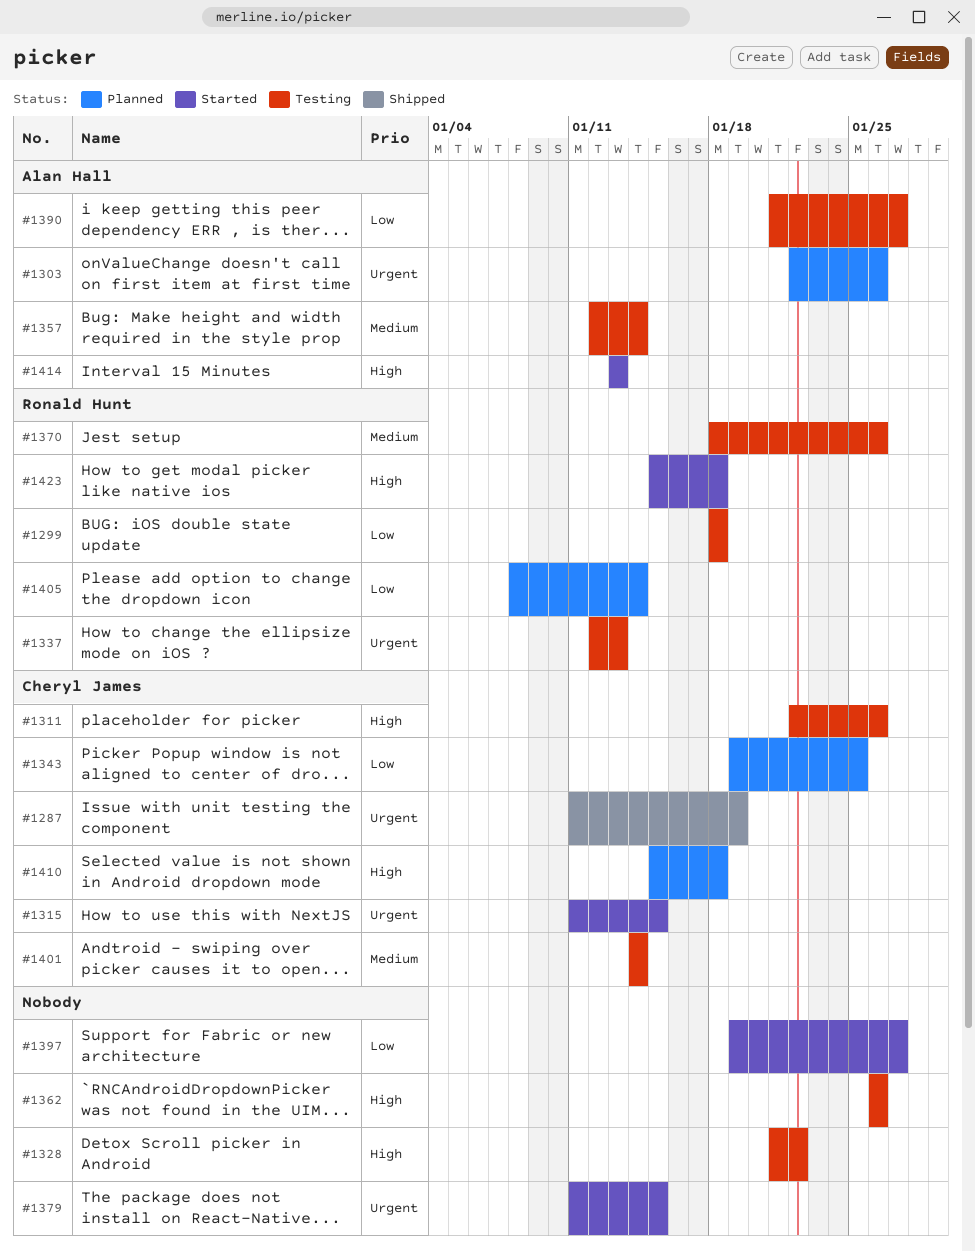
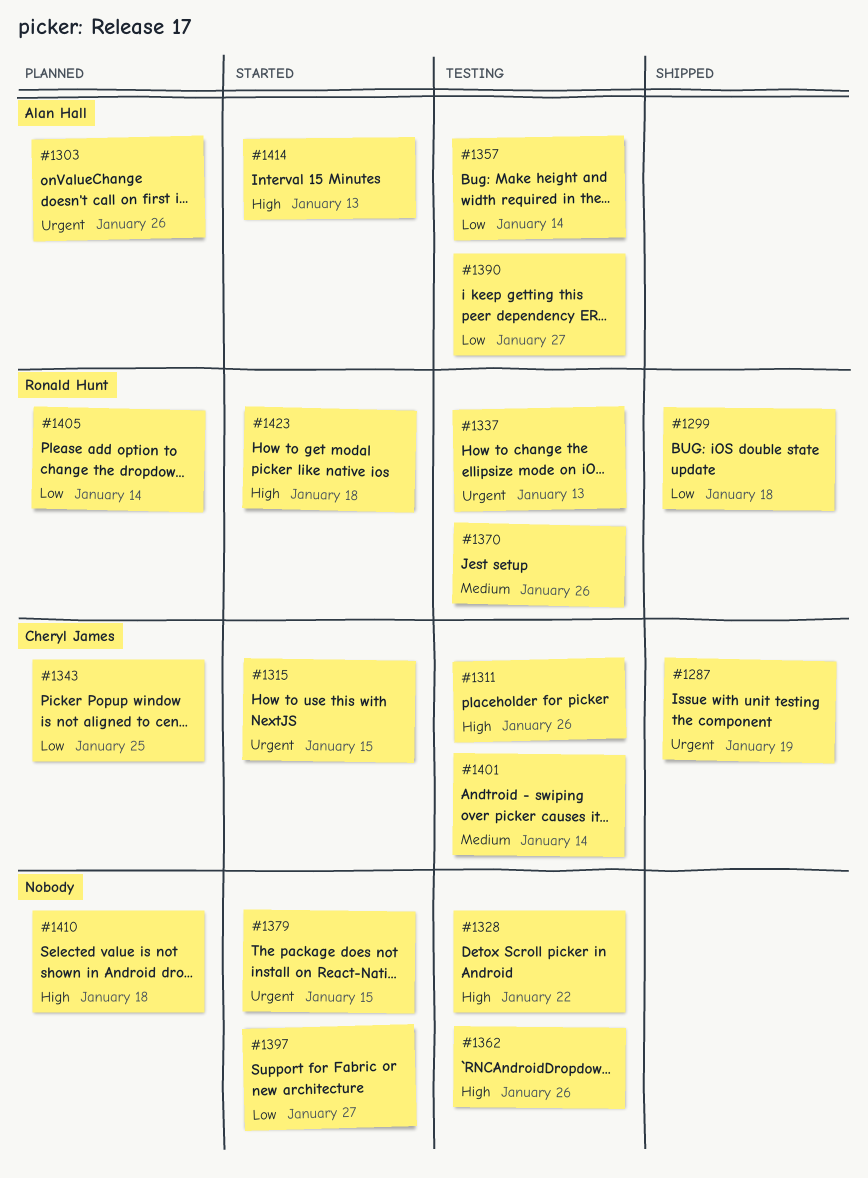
#1299, status: Testing -> Shipped
#1357, priority: Medium -> Low
#1410, owner: Cheryl James -> none

